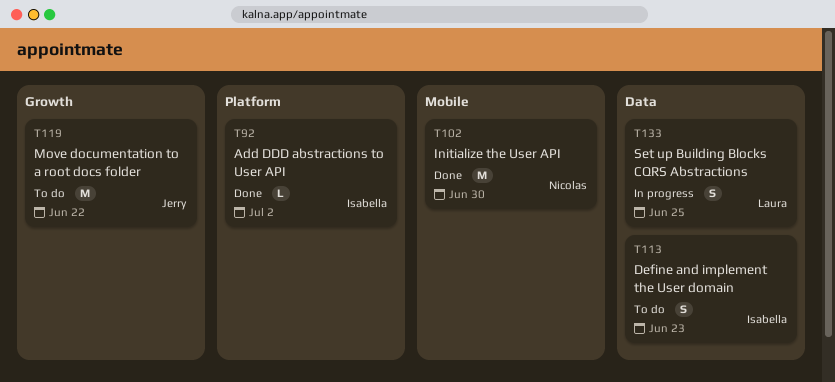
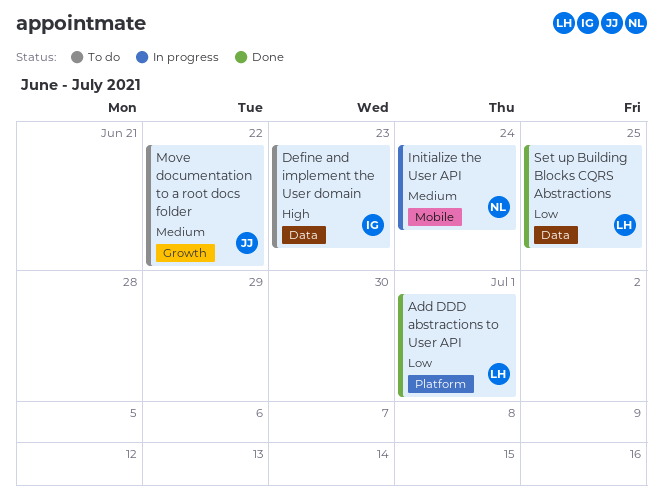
Add DDD abstractions to User API, owner: Isabella -> Laura
Add DDD abstractions to User API, due: Jul 2 -> Jul 1
Initialize the User API, status: Done -> In progress
Initialize the User API, due: Jun 30 -> Jun 24
Set up Building Blocks CQRS Abstractions, status: In progress -> Done

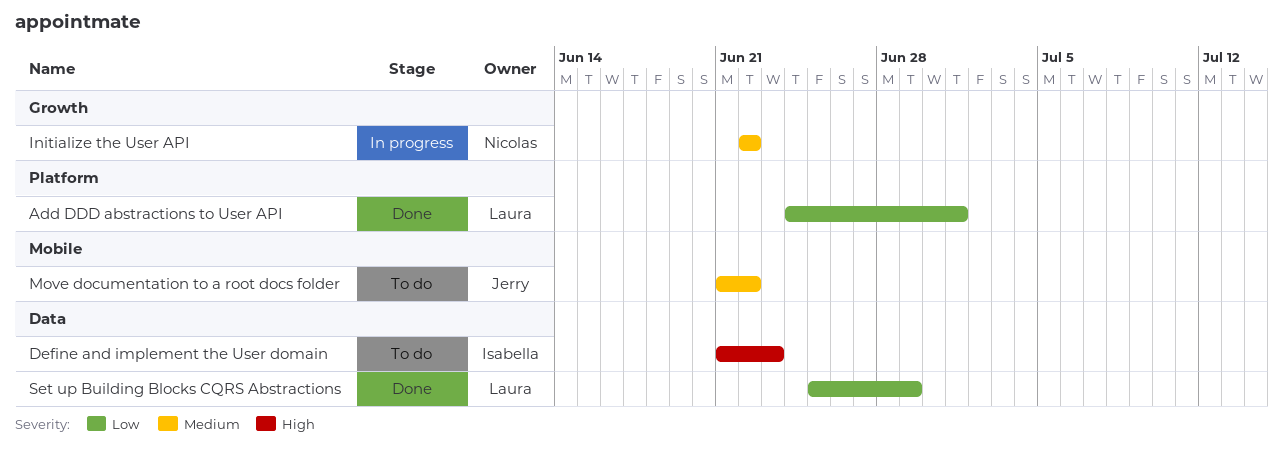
Initialize the User API, label: Mobile -> Growth
Initialize the User API, due: Jun 24 -> Jun 22
Move documentation to a root docs folder, label: Growth -> Mobile
Set up Building Blocks CQRS Abstractions, due: Jun 25 -> Jun 29

